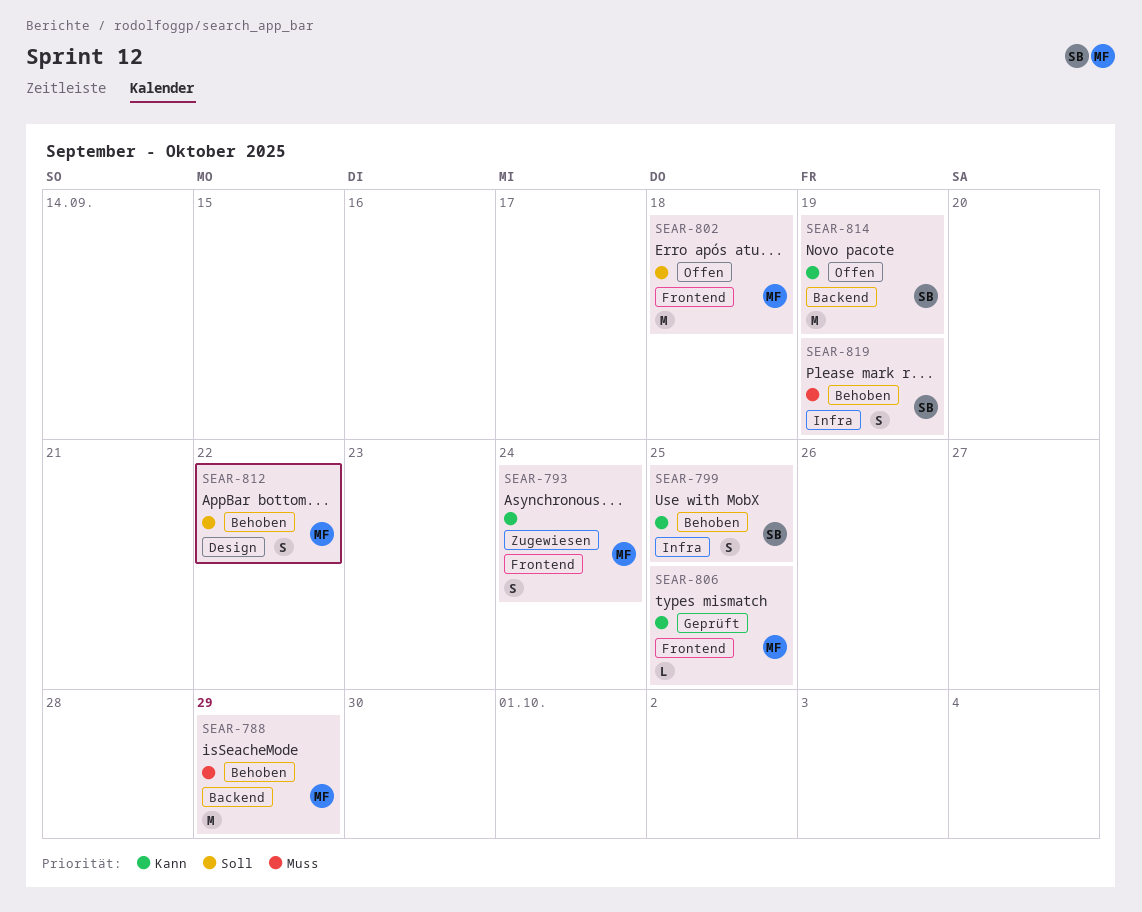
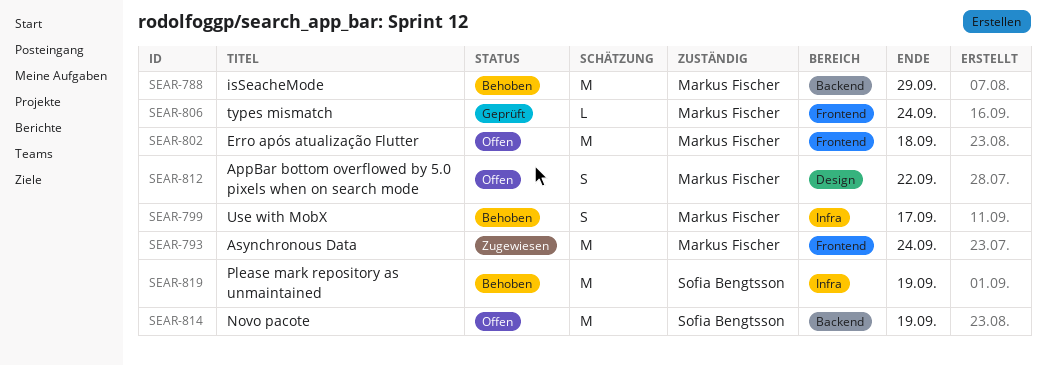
SEAR-793, estimate: S -> M
SEAR-799, owner: Sofia Bengtsson -> Markus Fischer
SEAR-799, due: Sep 25 -> Sep 17
SEAR-806, due: Sep 25 -> Sep 24
SEAR-812, status: Behoben -> Offen
SEAR-819, estimate: S -> M

